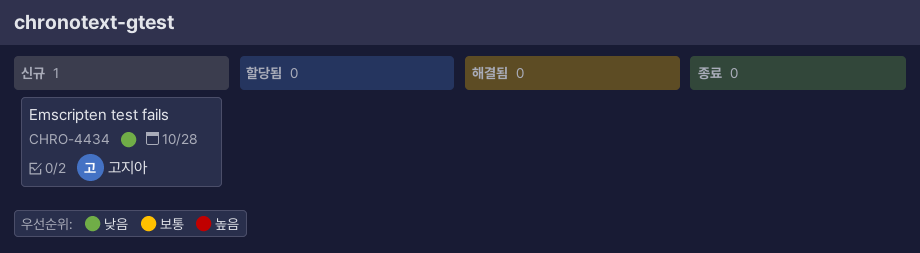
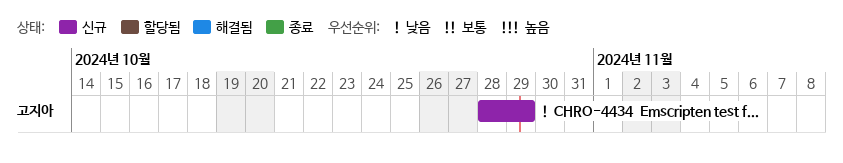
CHRO-4434, due: Oct 28 -> Oct 29

